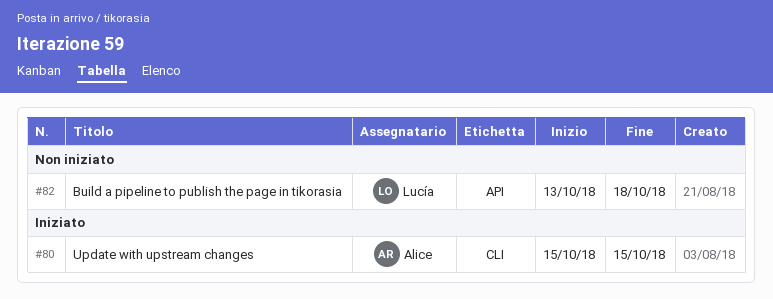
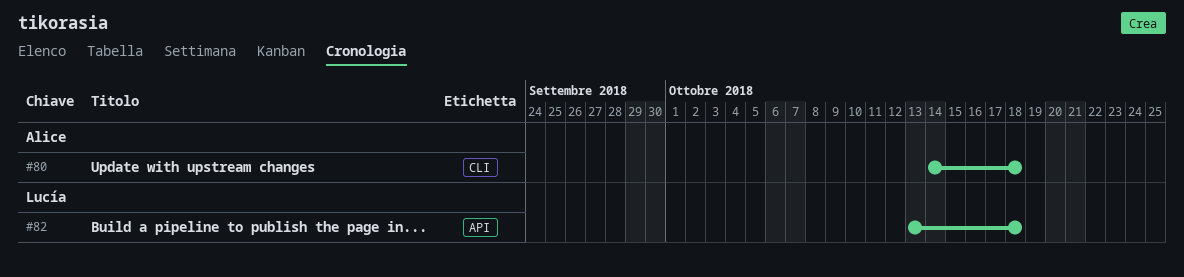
#80, start: Oct 15 -> Oct 14
#80, due: Oct 15 -> Oct 18

